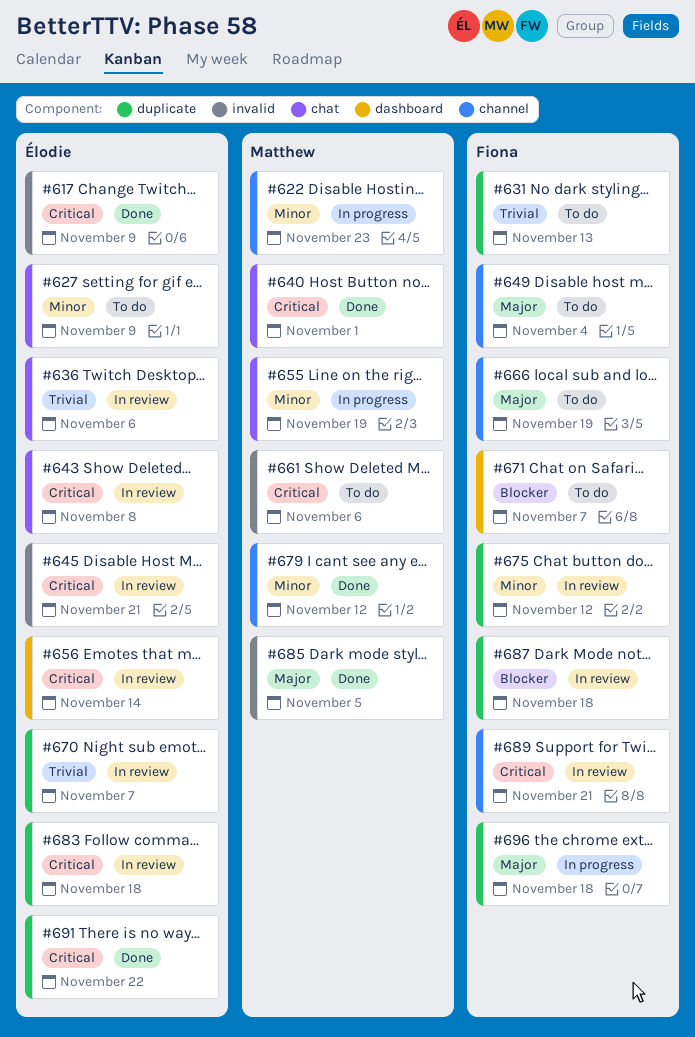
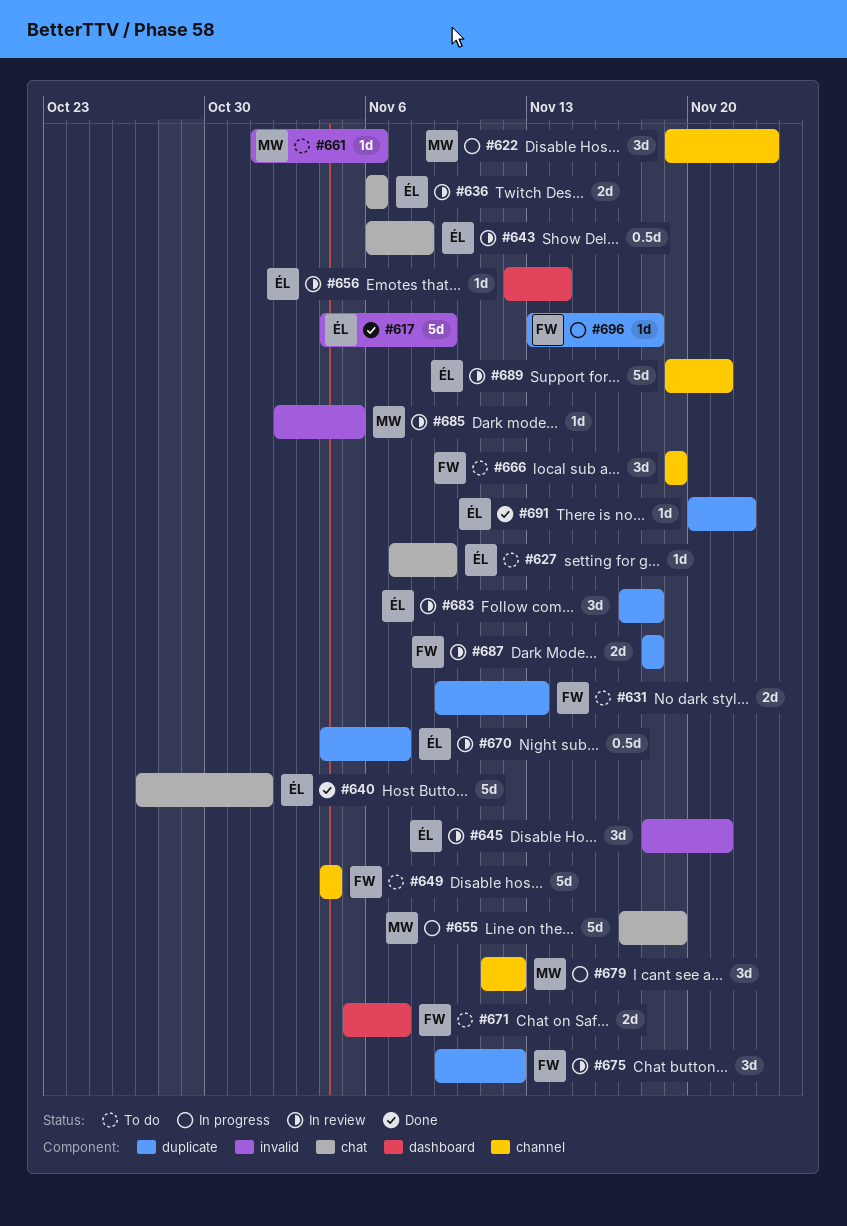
#640, owner: Matthew -> Élodie
#679, status: Done -> In progress
#685, status: Done -> In review
#689, owner: Fiona -> Élodie

